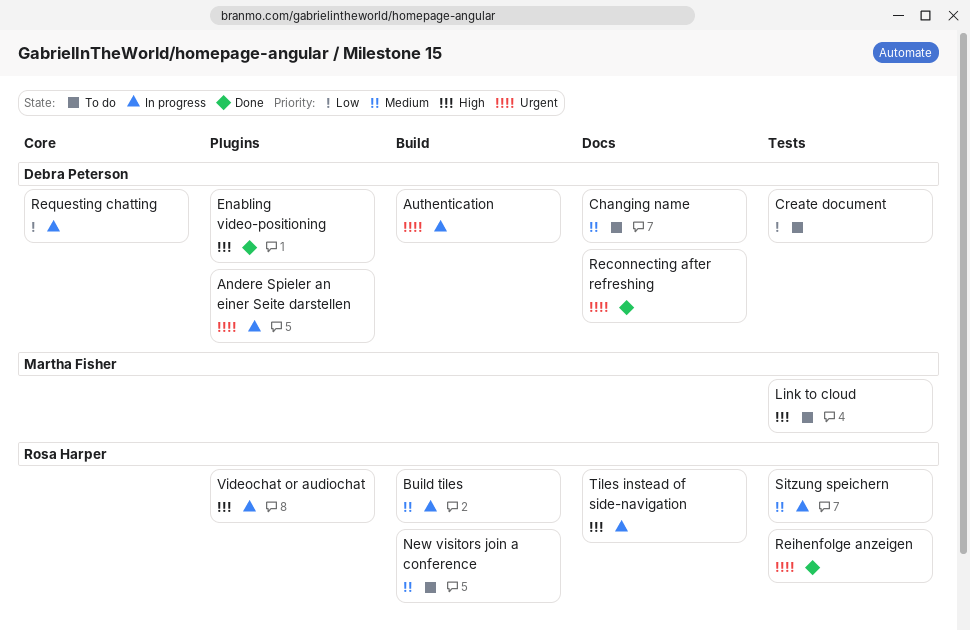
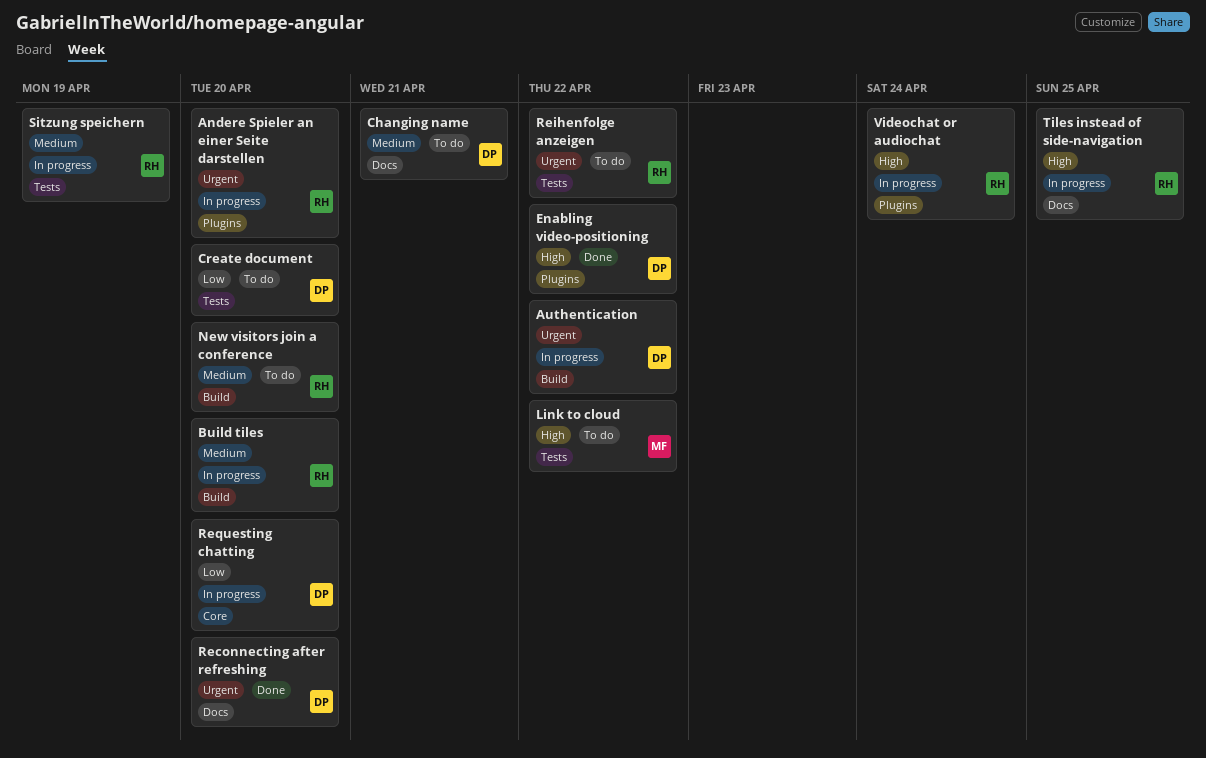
Andere Spieler an einer Seite darstellen, owner: Debra Peterson -> Rosa Harper
Reihenfolge anzeigen, status: Done -> To do

